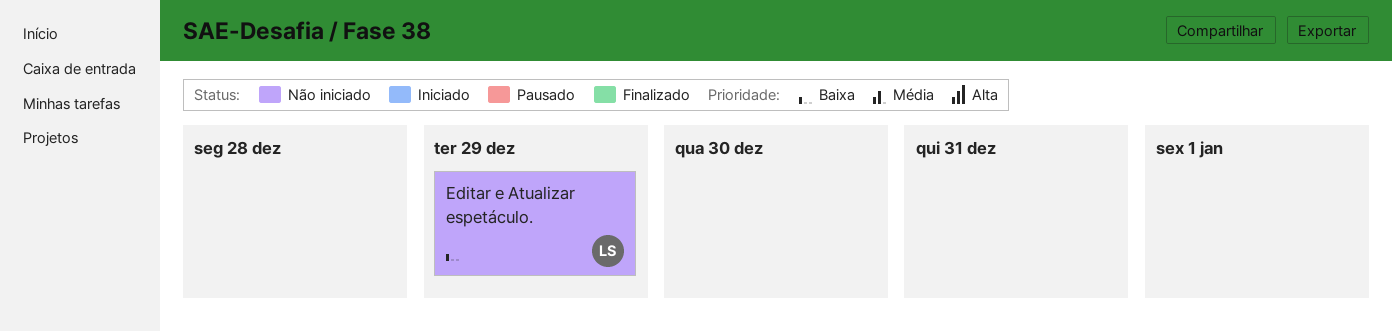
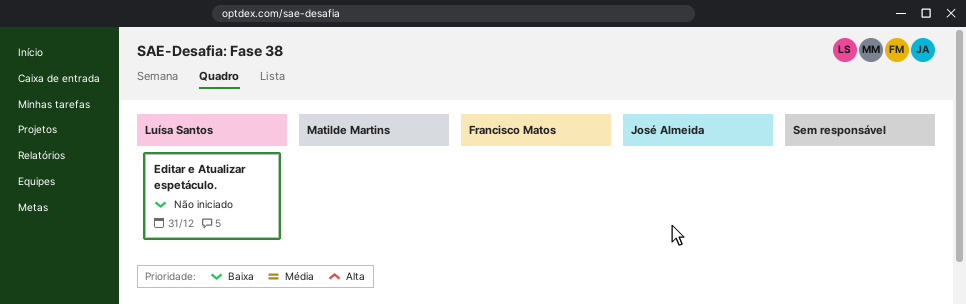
Editar e Atualizar espetáculo., due: Dec 29 -> Dec 31

